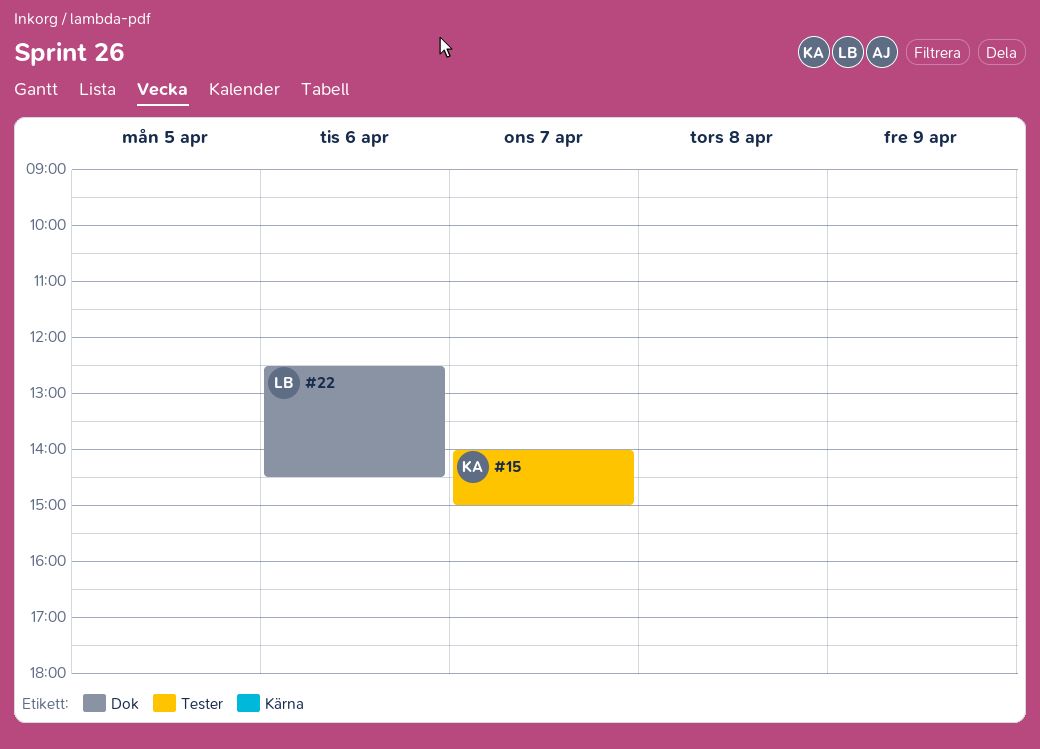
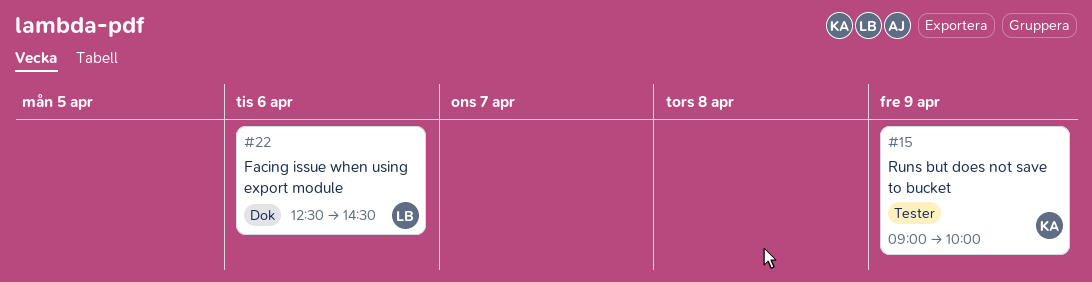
#15, day: Apr 7 -> Apr 9
#15, begins: 14:00 -> 09:00
#15, ends: 15:00 -> 10:00

